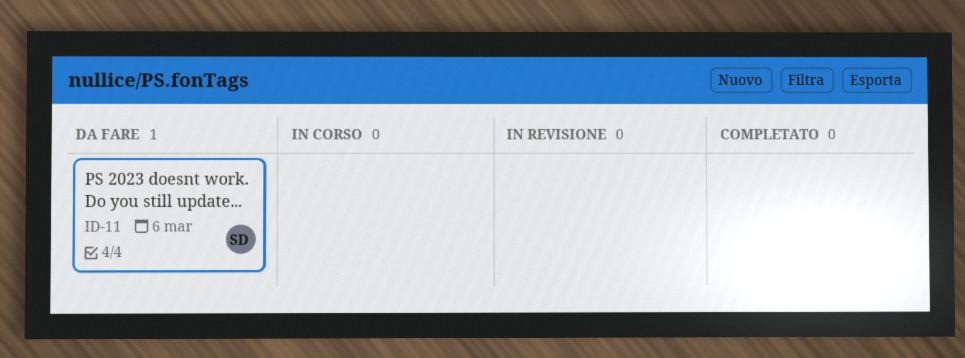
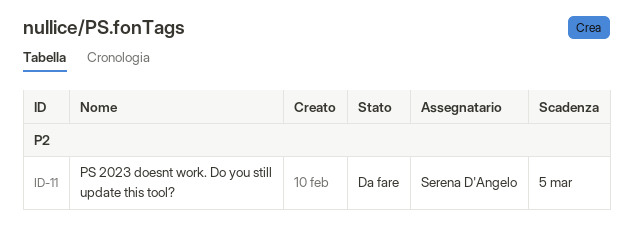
ID-11, due: Mar 6 -> Mar 5

